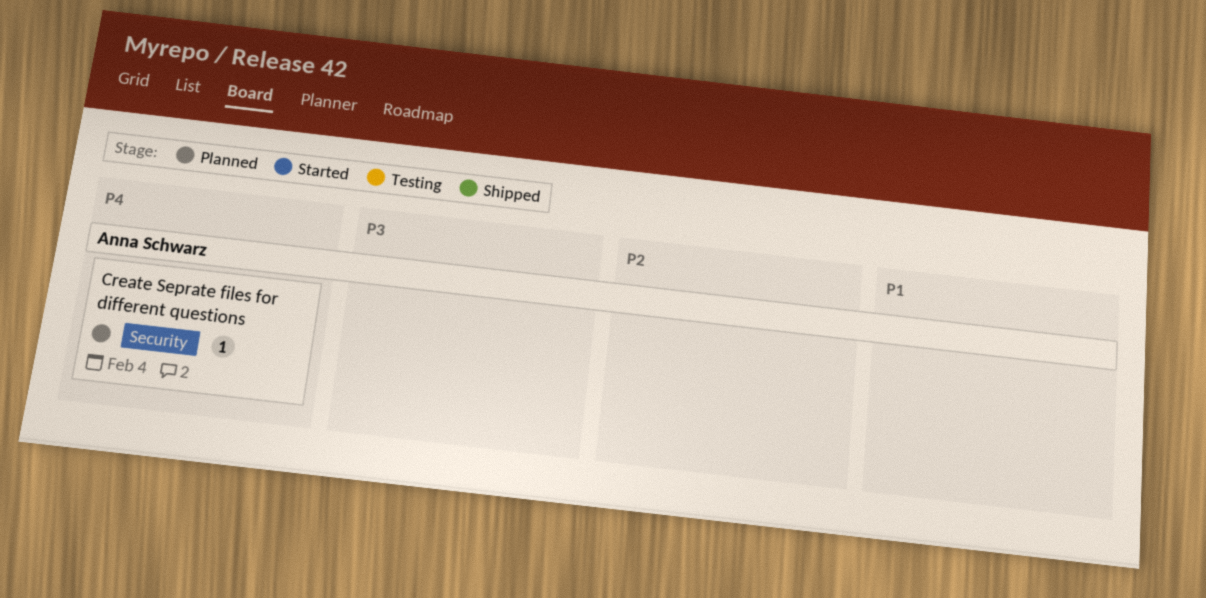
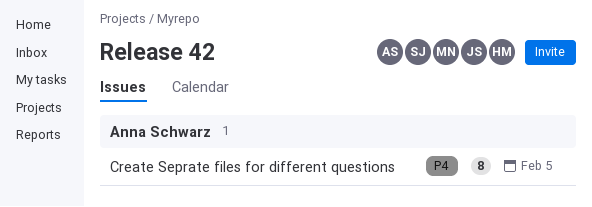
Create Seprate files for different questions, estimate: 1 -> 8
Create Seprate files for different questions, due: Feb 4 -> Feb 5

